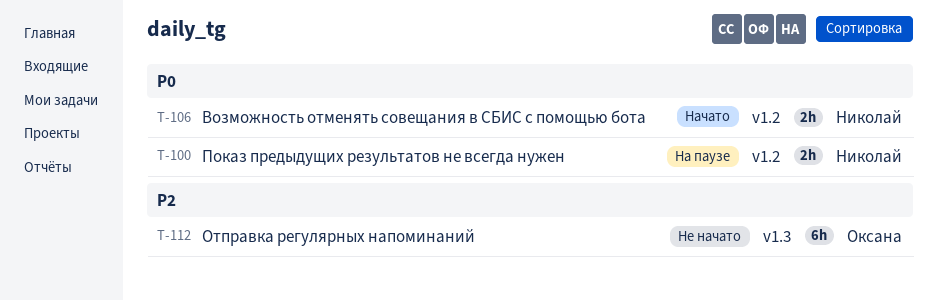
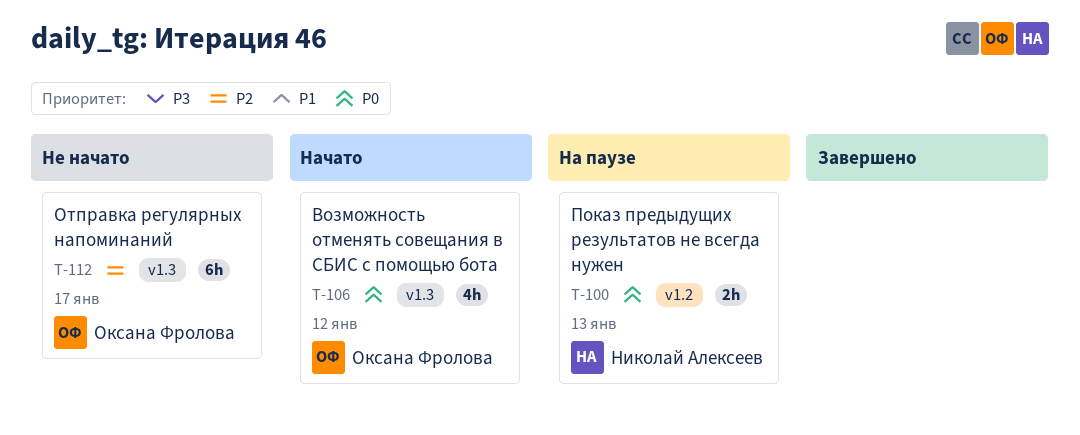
T-106, owner: Николай Алексеев -> Оксана Фролова
T-106, label: v1.2 -> v1.3
T-106, estimate: 2h -> 4h

